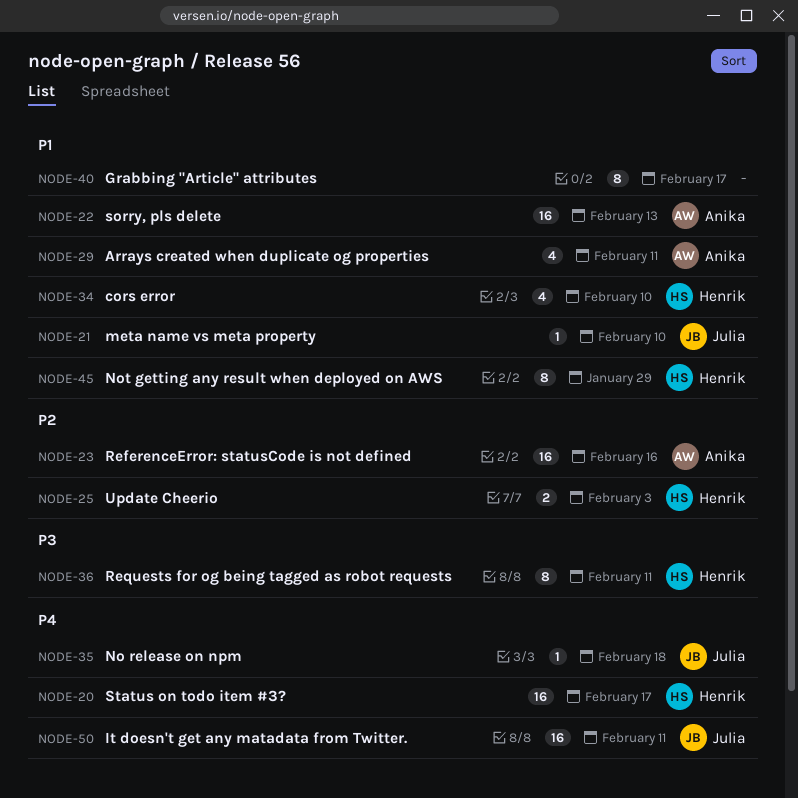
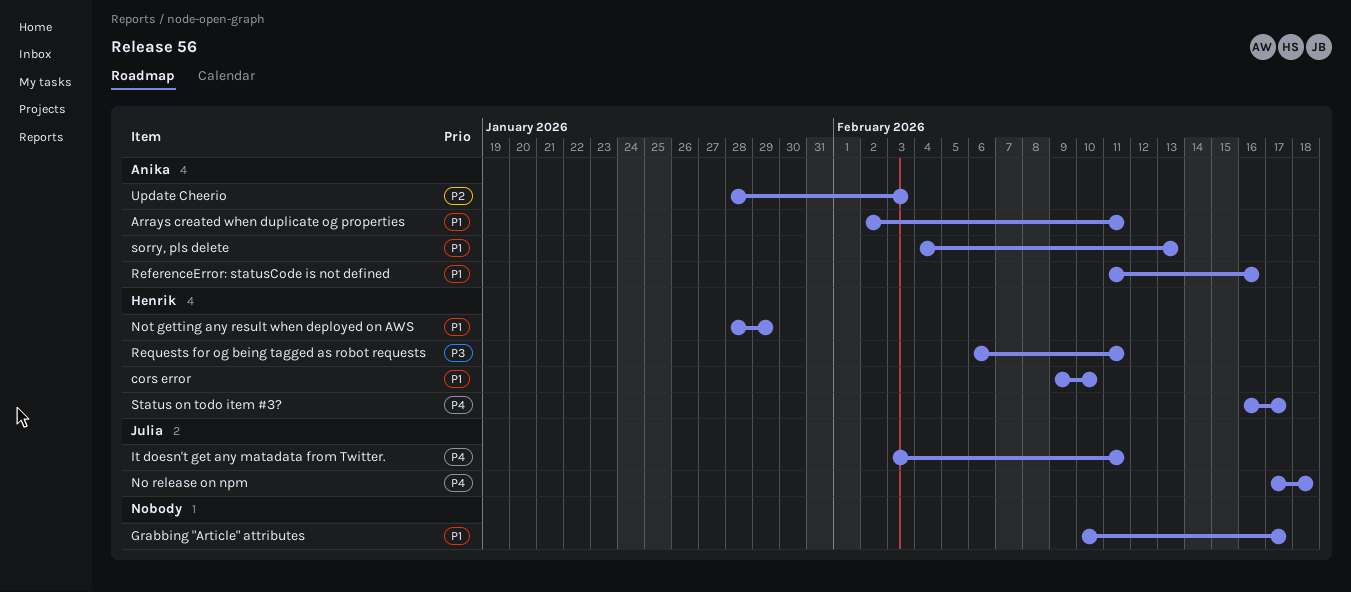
meta name vs meta property: present -> none
ReferenceError: statusCode is not defined, priority: P2 -> P1
Update Cheerio, owner: Henrik -> Anika

